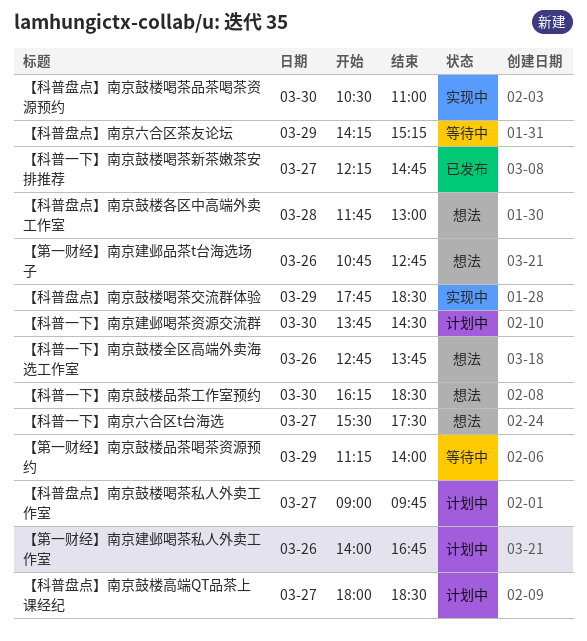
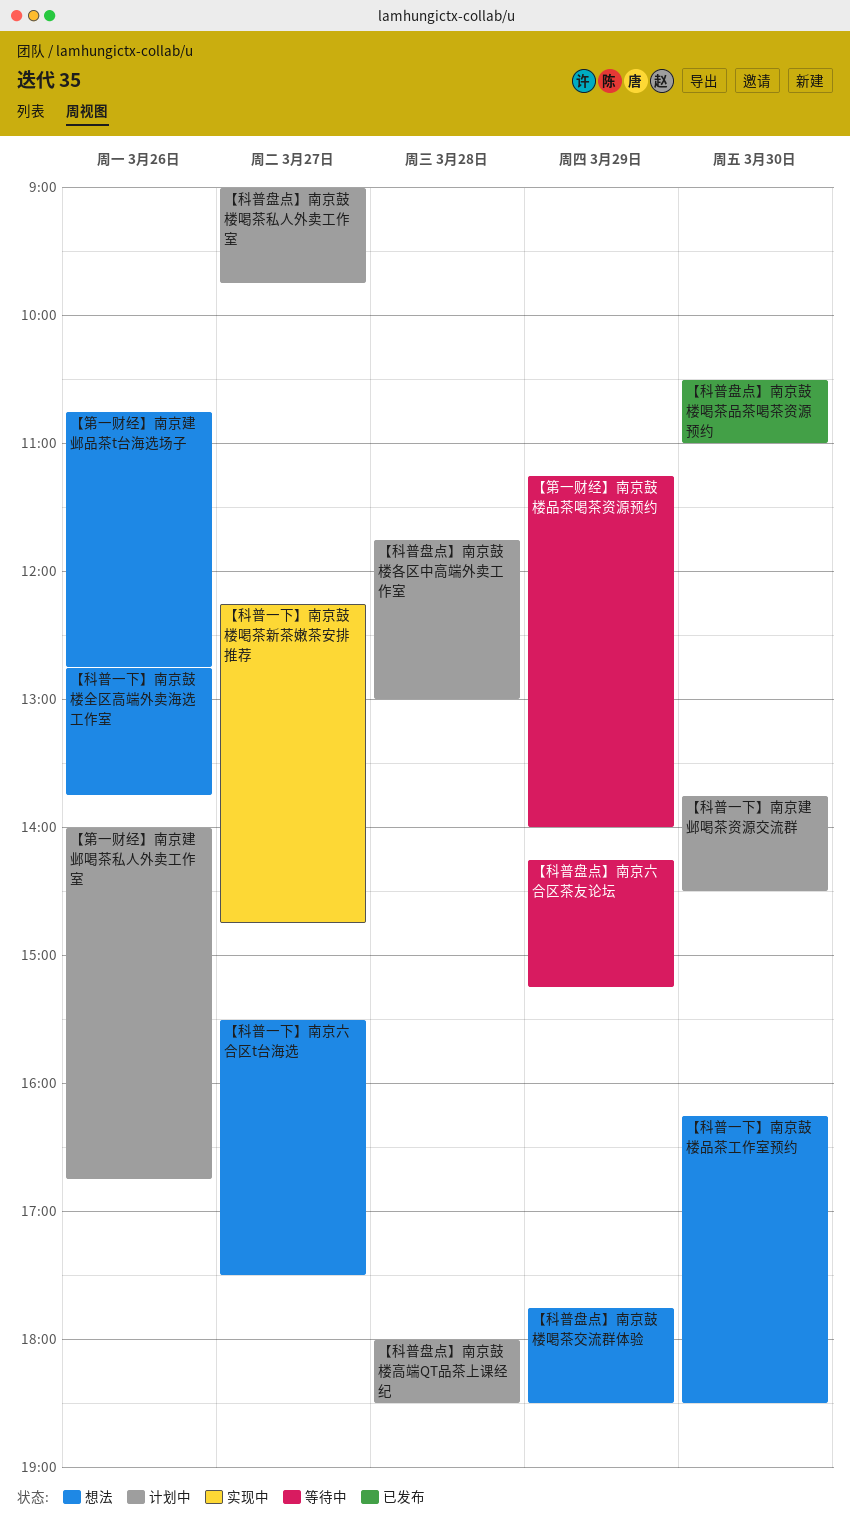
【科普一下】南京鼓楼喝茶新茶嫩茶安排推荐, status: 已发布 -> 实现中
【科普盘点】南京鼓楼各区中高端外卖工作室, status: 想法 -> 计划中
【科普盘点】南京鼓楼喝茶交流群体验, status: 实现中 -> 想法
【科普盘点】南京鼓楼喝茶品茶喝茶资源预约, status: 实现中 -> 已发布
【科普盘点】南京鼓楼高端QT品茶上课经纪, day: Mar 27 -> Mar 28

